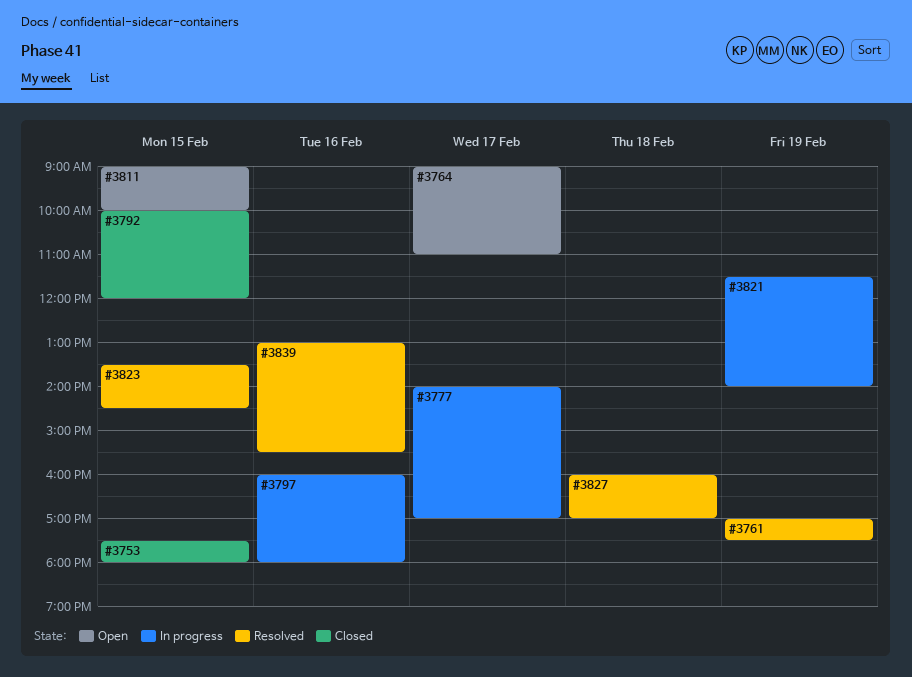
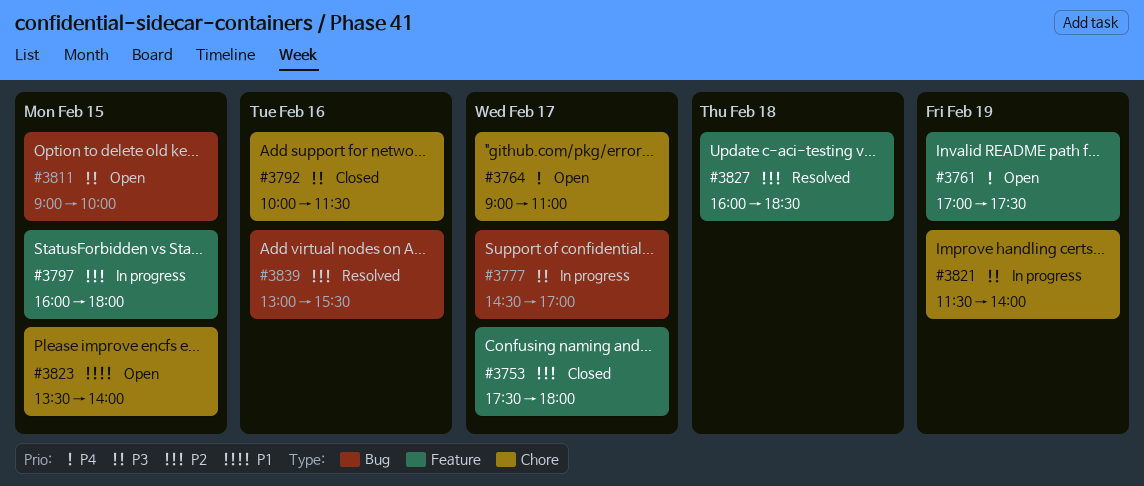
#3753, day: Feb 15 -> Feb 17
#3761, status: Resolved -> Open
#3777, begins: 14:00 -> 14:30
#3792, day: Feb 15 -> Feb 16
#3792, ends: 12:00 -> 11:30
#3797, day: Feb 16 -> Feb 15
#3823, status: Resolved -> Open
#3823, ends: 14:30 -> 14:00
#3827, ends: 17:00 -> 18:30

